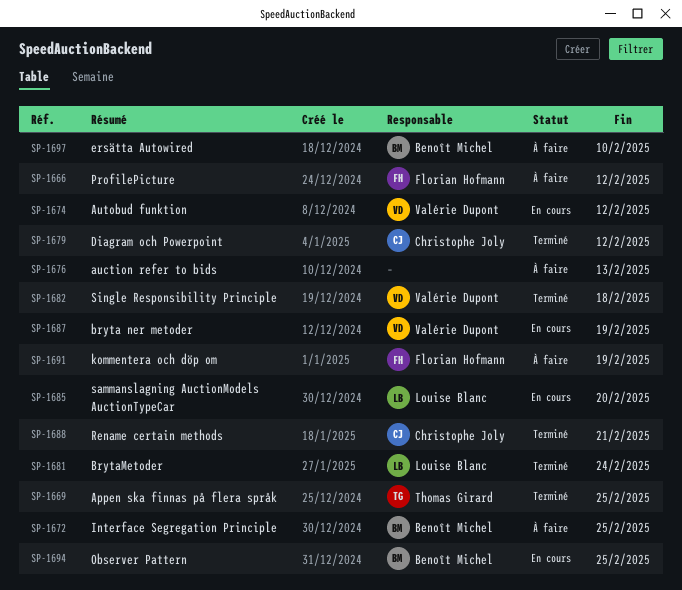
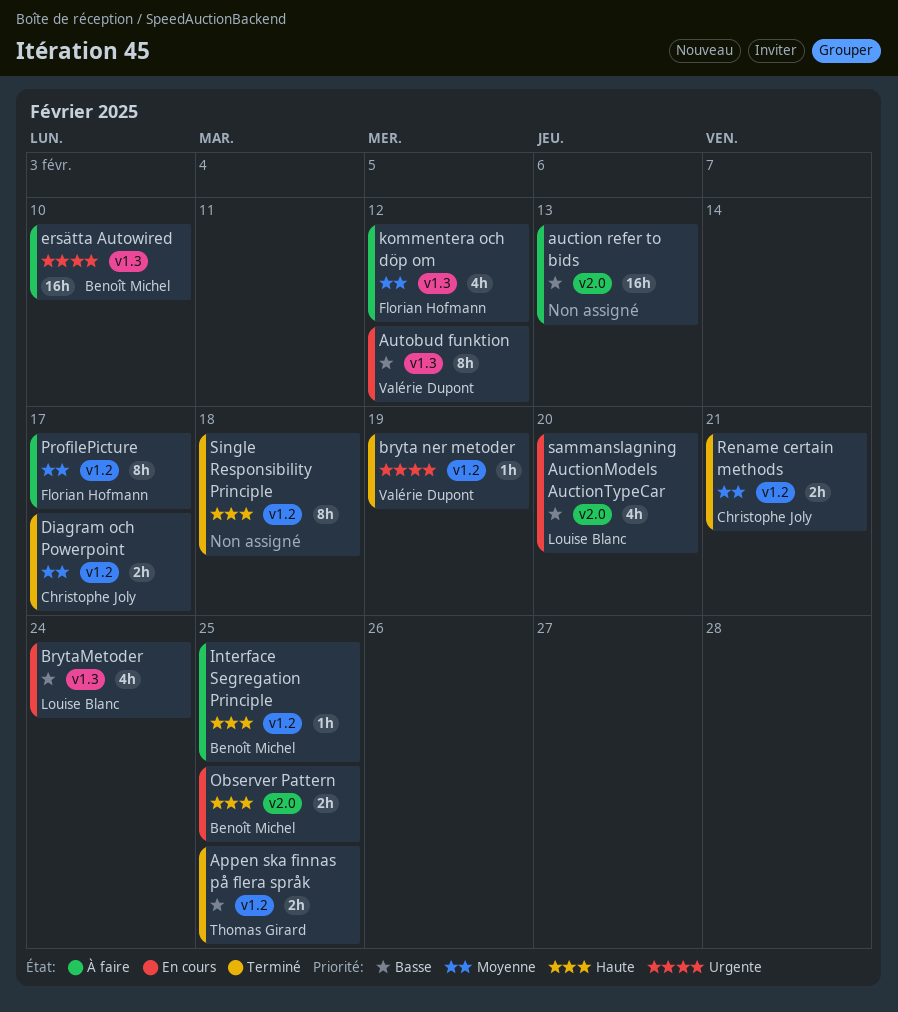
bryta ner metoder, status: En cours -> Terminé
BrytaMetoder, status: Terminé -> En cours
Diagram och Powerpoint, due: Feb 12 -> Feb 17
kommentera och döp om, due: Feb 19 -> Feb 12
ProfilePicture, due: Feb 12 -> Feb 17
Single Responsibility Principle, owner: Valérie Dupont -> none

